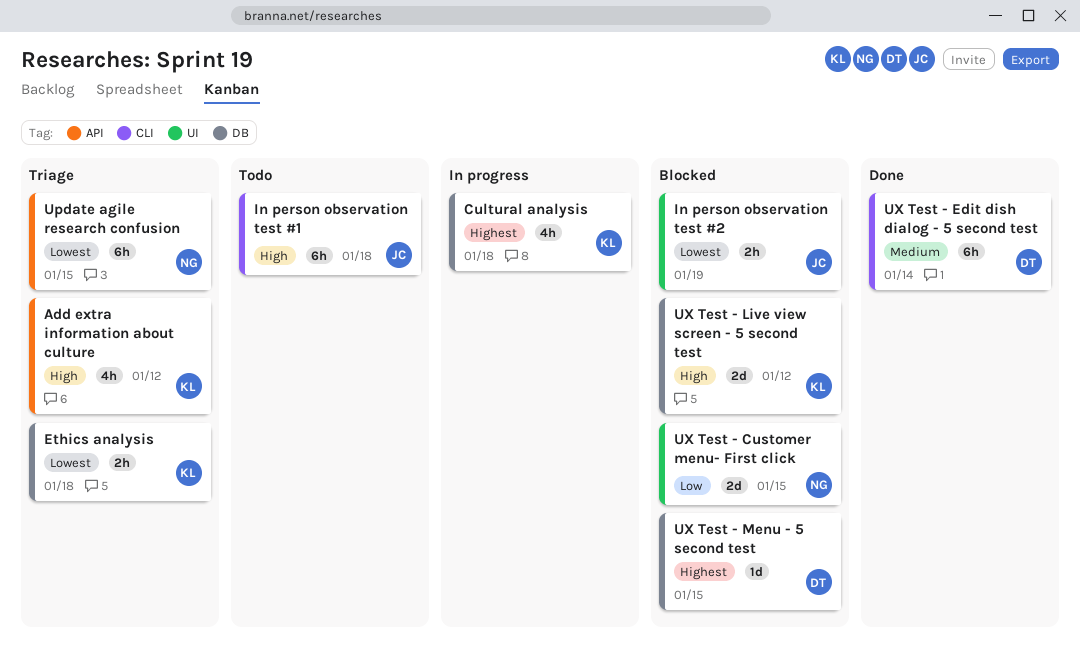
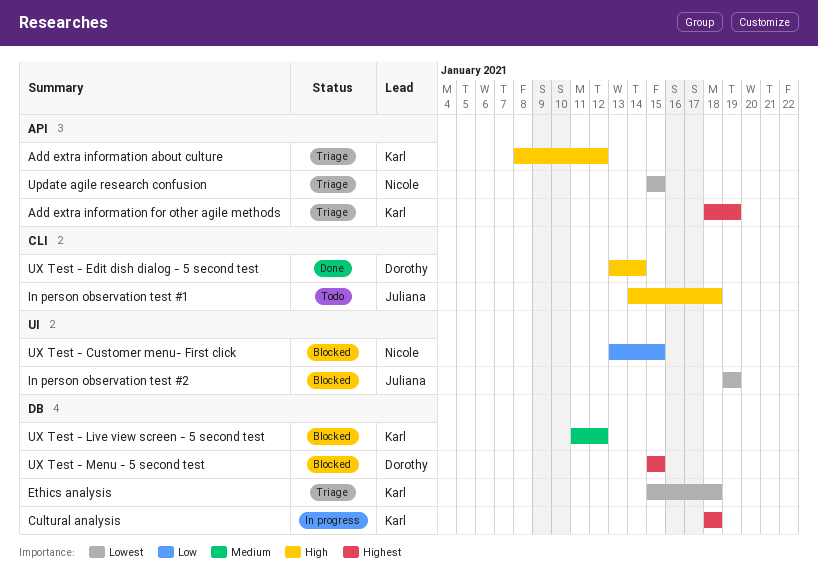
Add extra information for other agile methods: none -> present
UX Test - Edit dish dialog - 5 second test, priority: Medium -> High
UX Test - Live view screen - 5 second test, priority: High -> Medium

